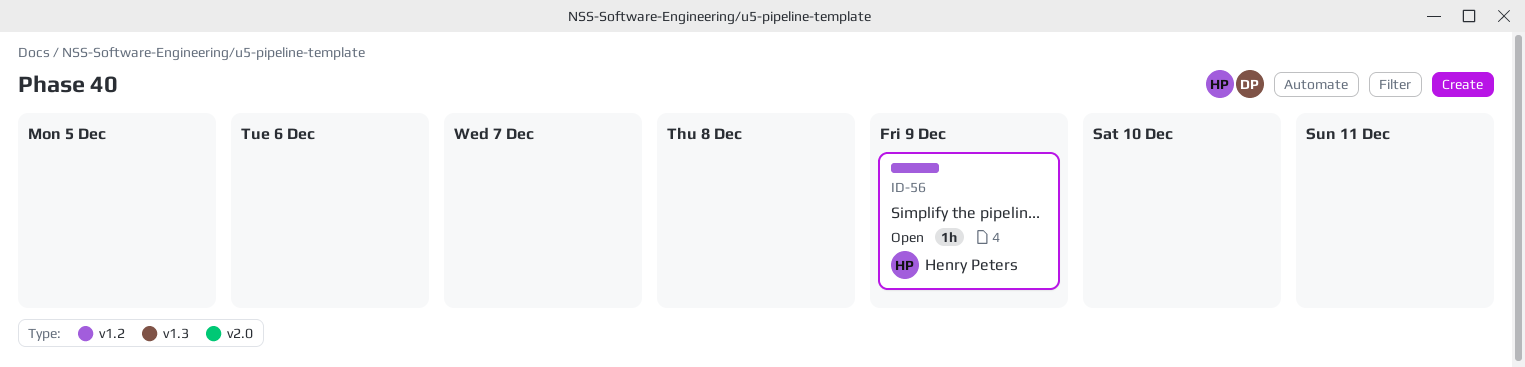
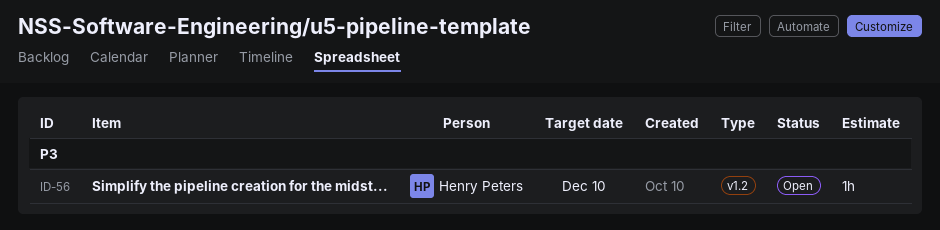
ID-56, due: Dec 9 -> Dec 10

